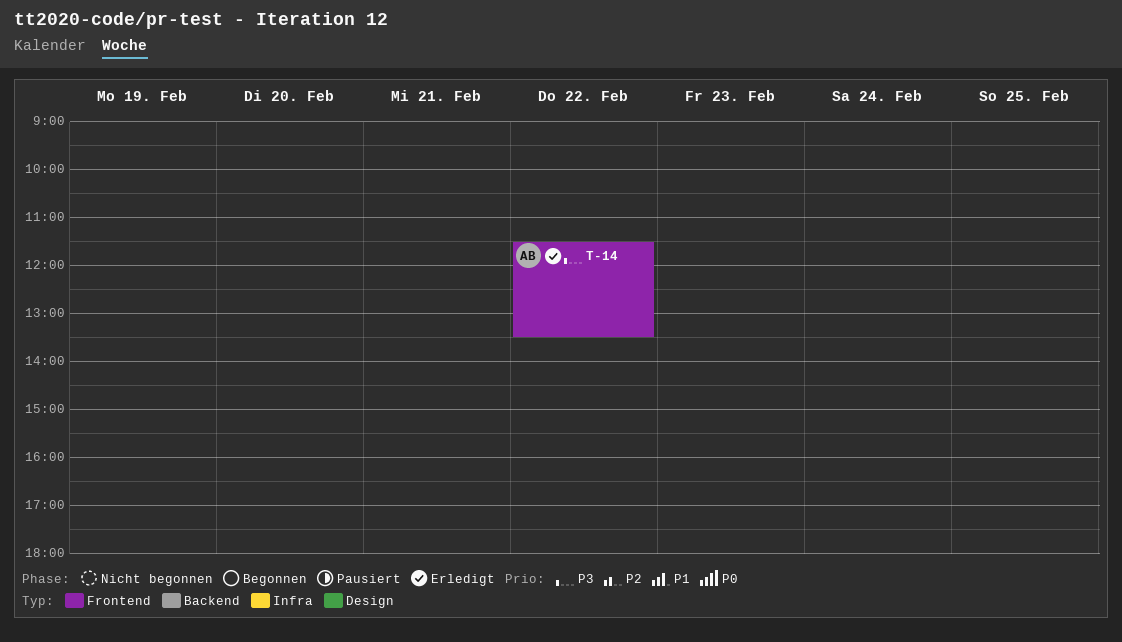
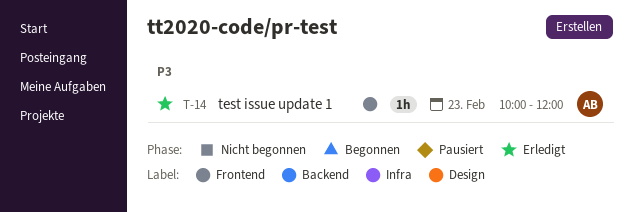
T-14, day: Feb 22 -> Feb 23
T-14, begins: 11:30 -> 10:00
T-14, ends: 13:30 -> 12:00

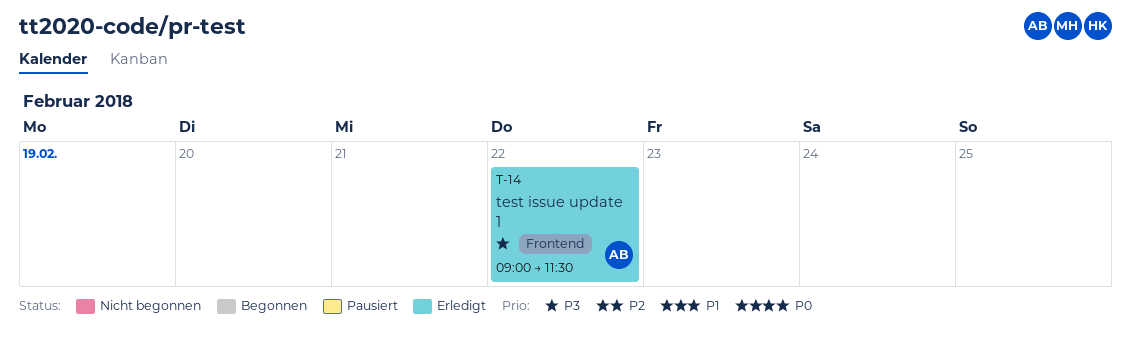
T-14, day: Feb 23 -> Feb 22
T-14, begins: 10:00 -> 09:00
T-14, ends: 12:00 -> 11:30

